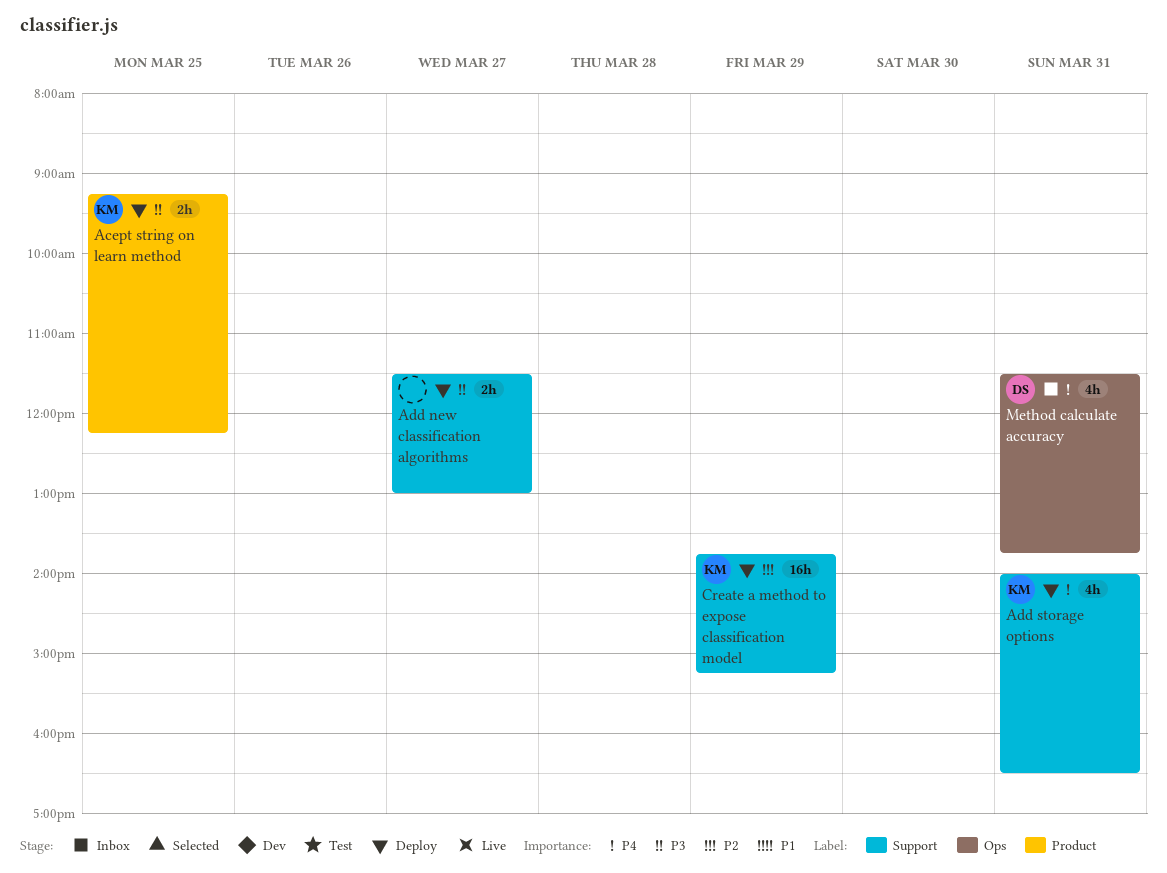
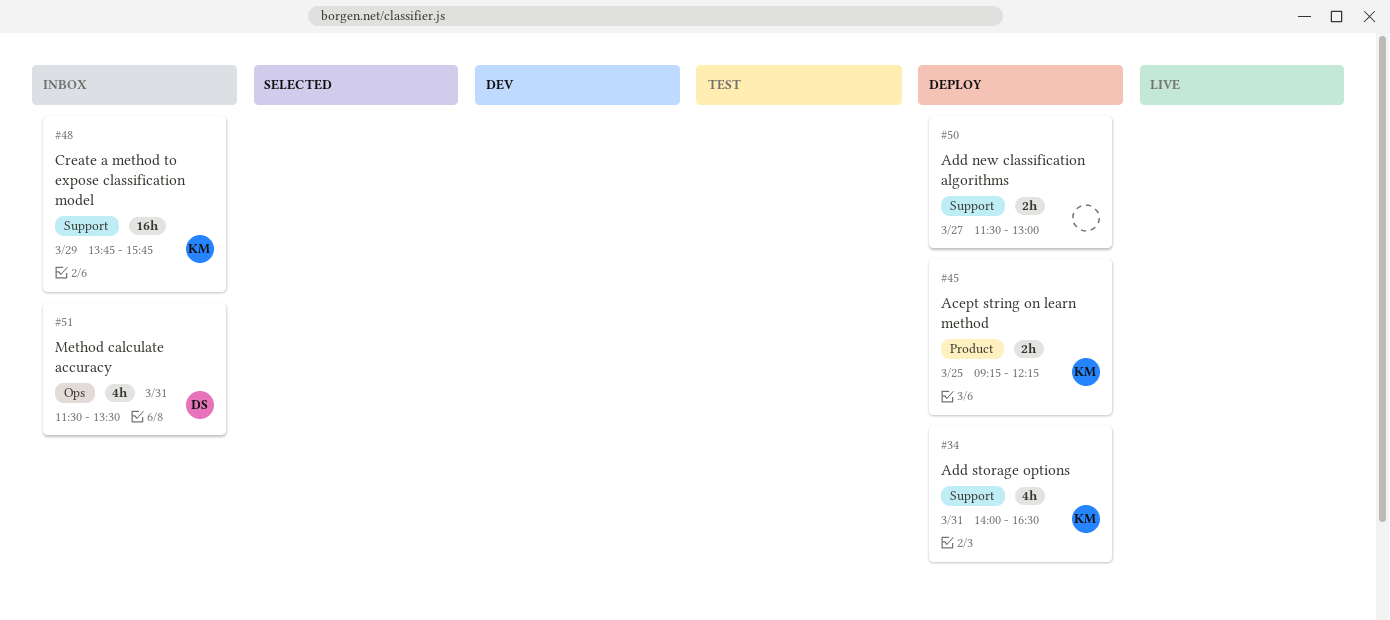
Create a method to expose classification model, status: Deploy -> Inbox
Create a method to expose classification model, ends: 15:15 -> 15:45
Method calculate accuracy, ends: 13:45 -> 13:30

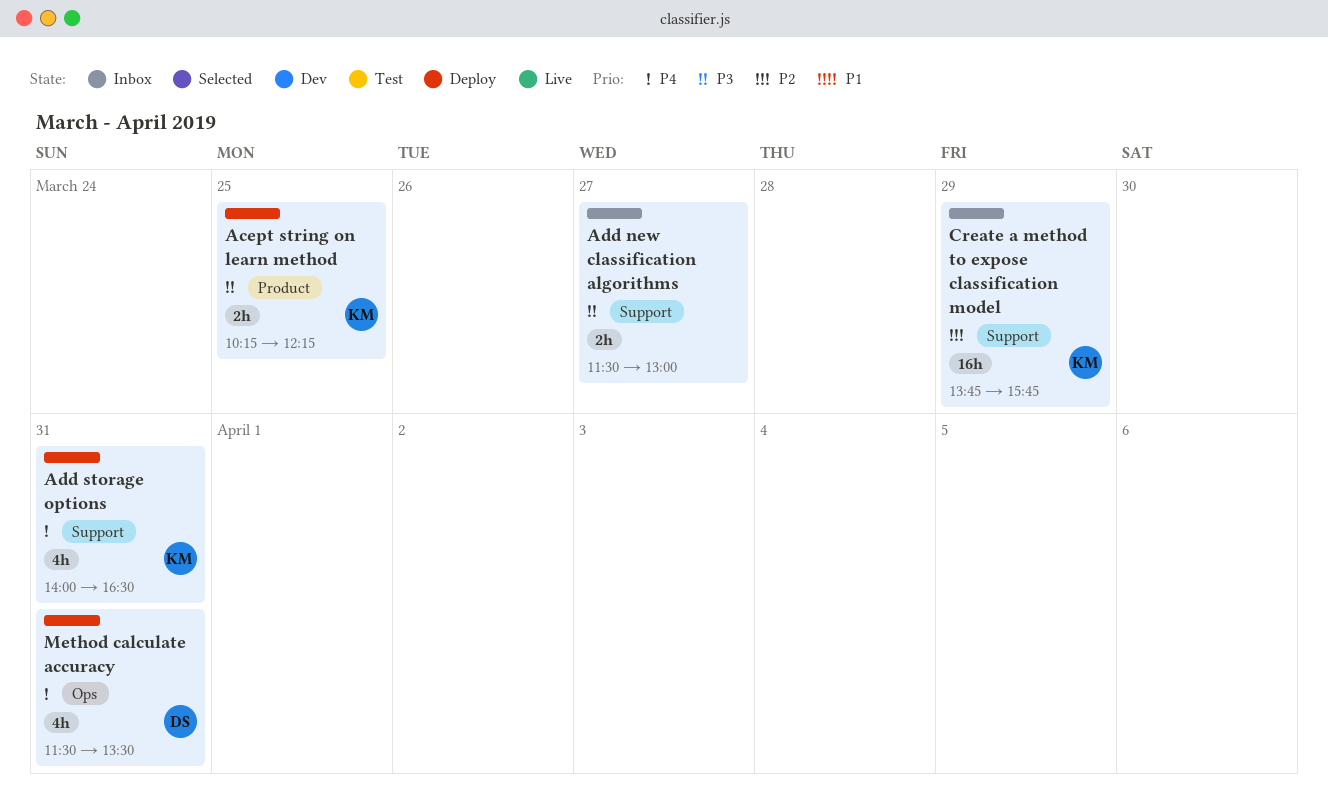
Acept string on learn method, begins: 09:15 -> 10:15
Add new classification algorithms, status: Deploy -> Inbox
Method calculate accuracy, status: Inbox -> Deploy

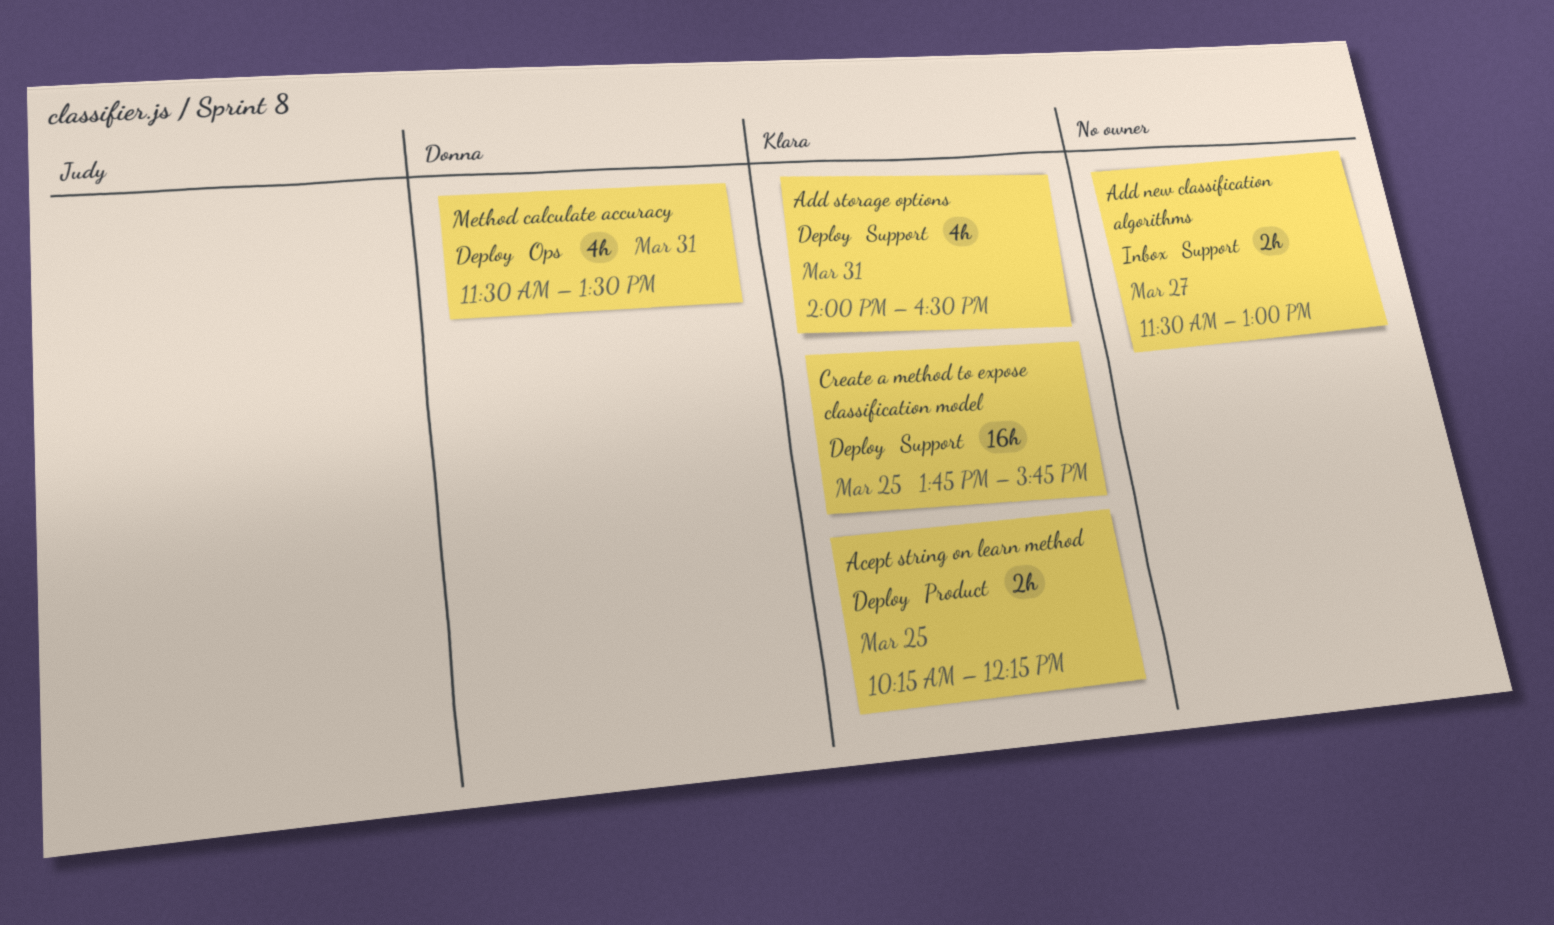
Create a method to expose classification model, status: Inbox -> Deploy
Create a method to expose classification model, day: Mar 29 -> Mar 25

